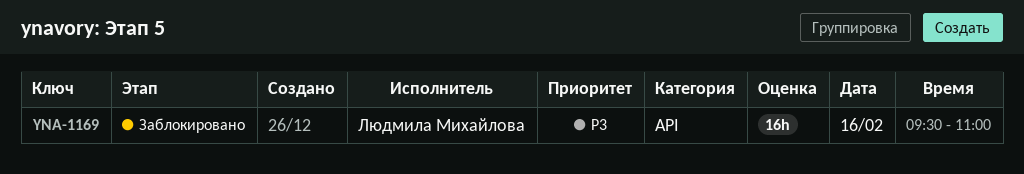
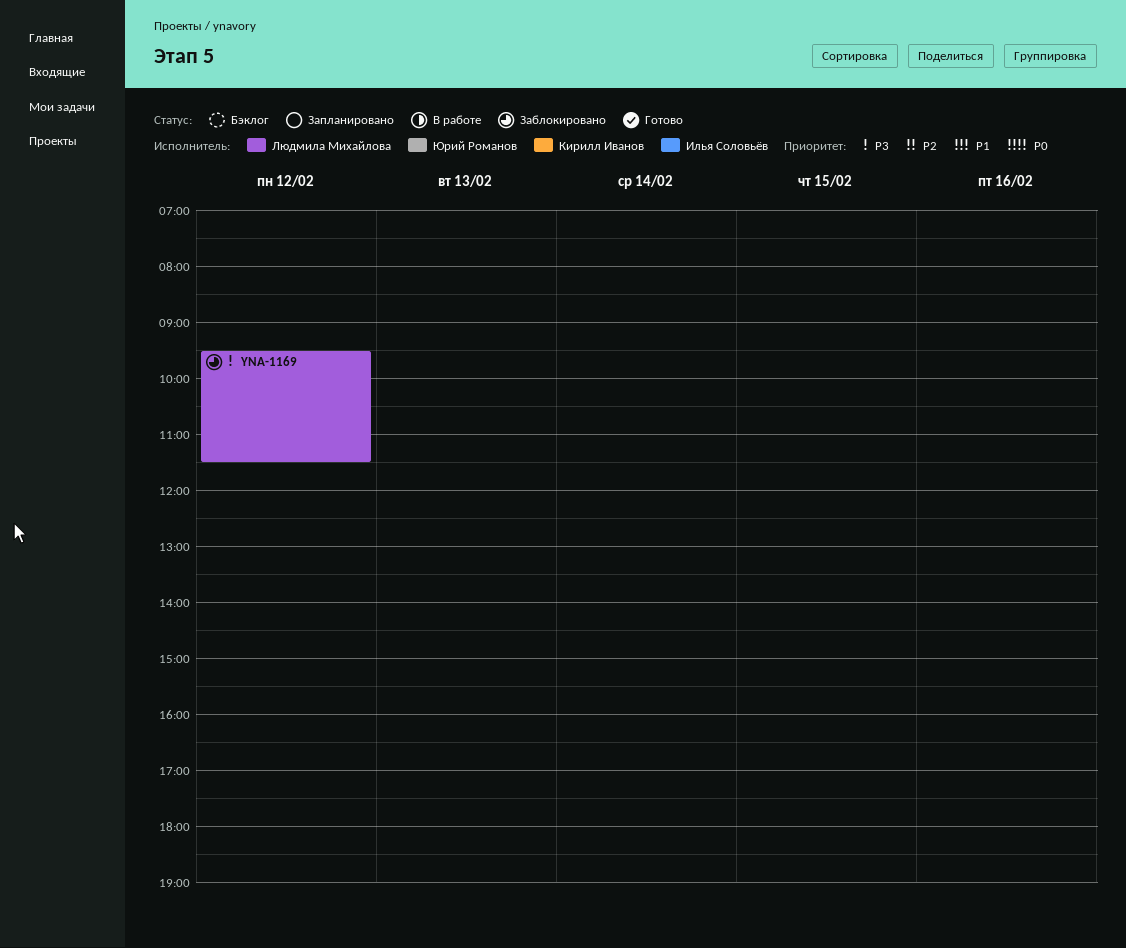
YNA-1169, day: Feb 16 -> Feb 12
YNA-1169, ends: 11:00 -> 11:30

